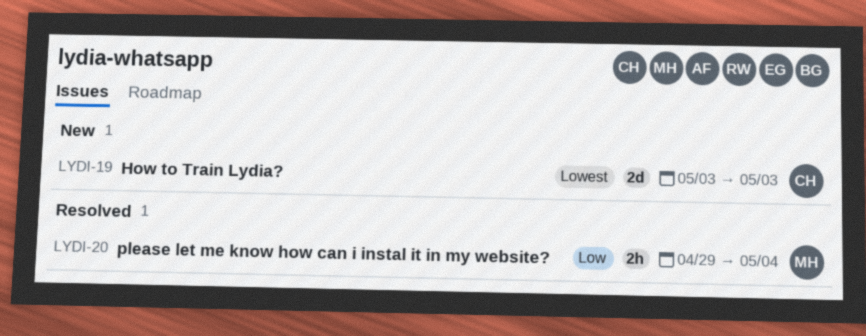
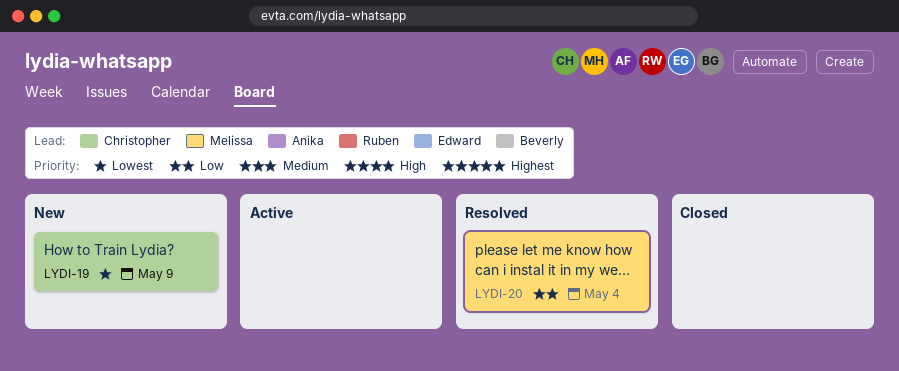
LYDI-19, due: May 3 -> May 9

